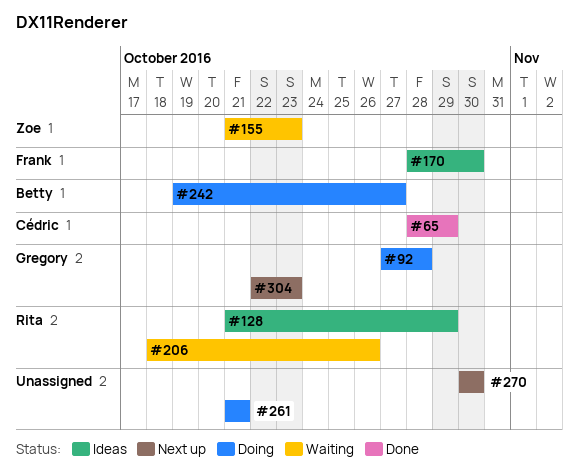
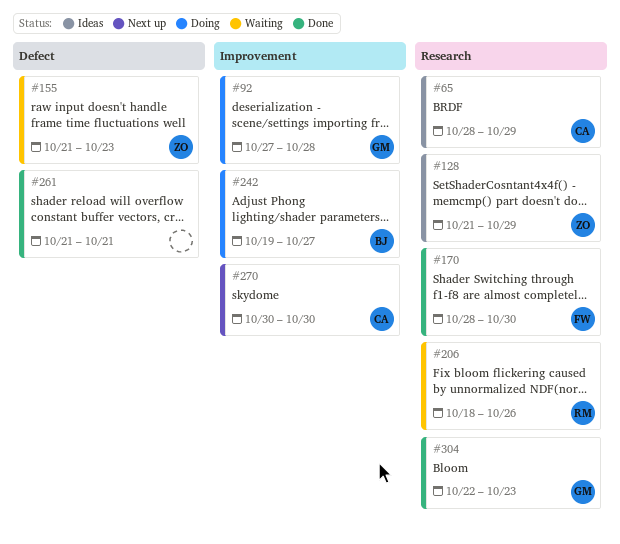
#65, status: Done -> Ideas
#128, owner: Rita -> Zoe
#170, status: Ideas -> Done
#261, status: Doing -> Done
#270, owner: none -> Cédric
#304, status: Next up -> Done

